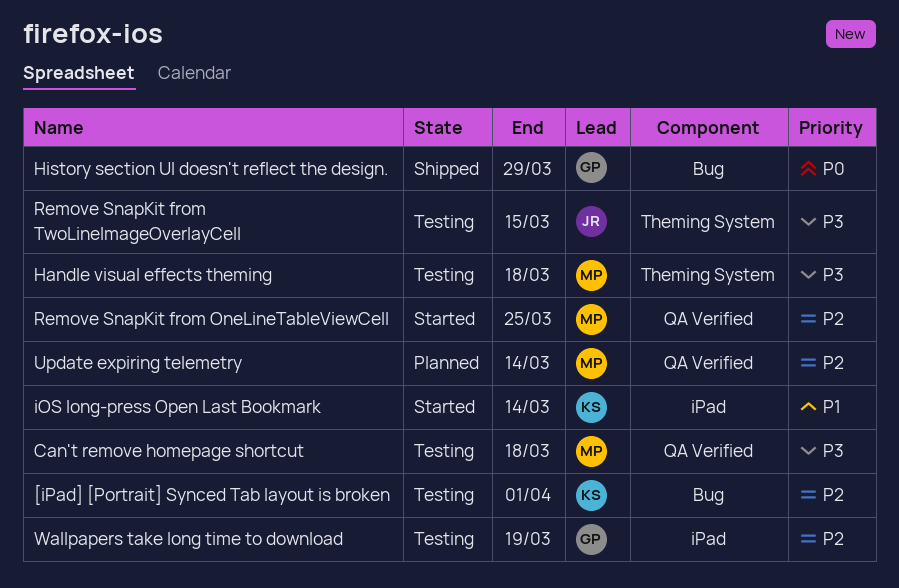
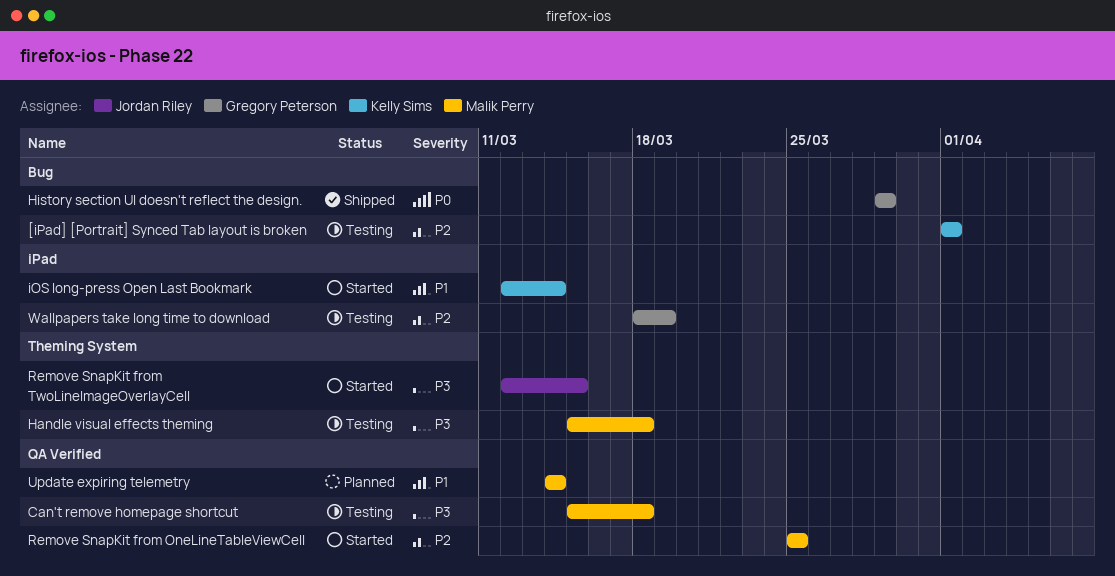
Remove SnapKit from TwoLineImageOverlayCell, status: Testing -> Started
Update expiring telemetry, priority: P2 -> P1

